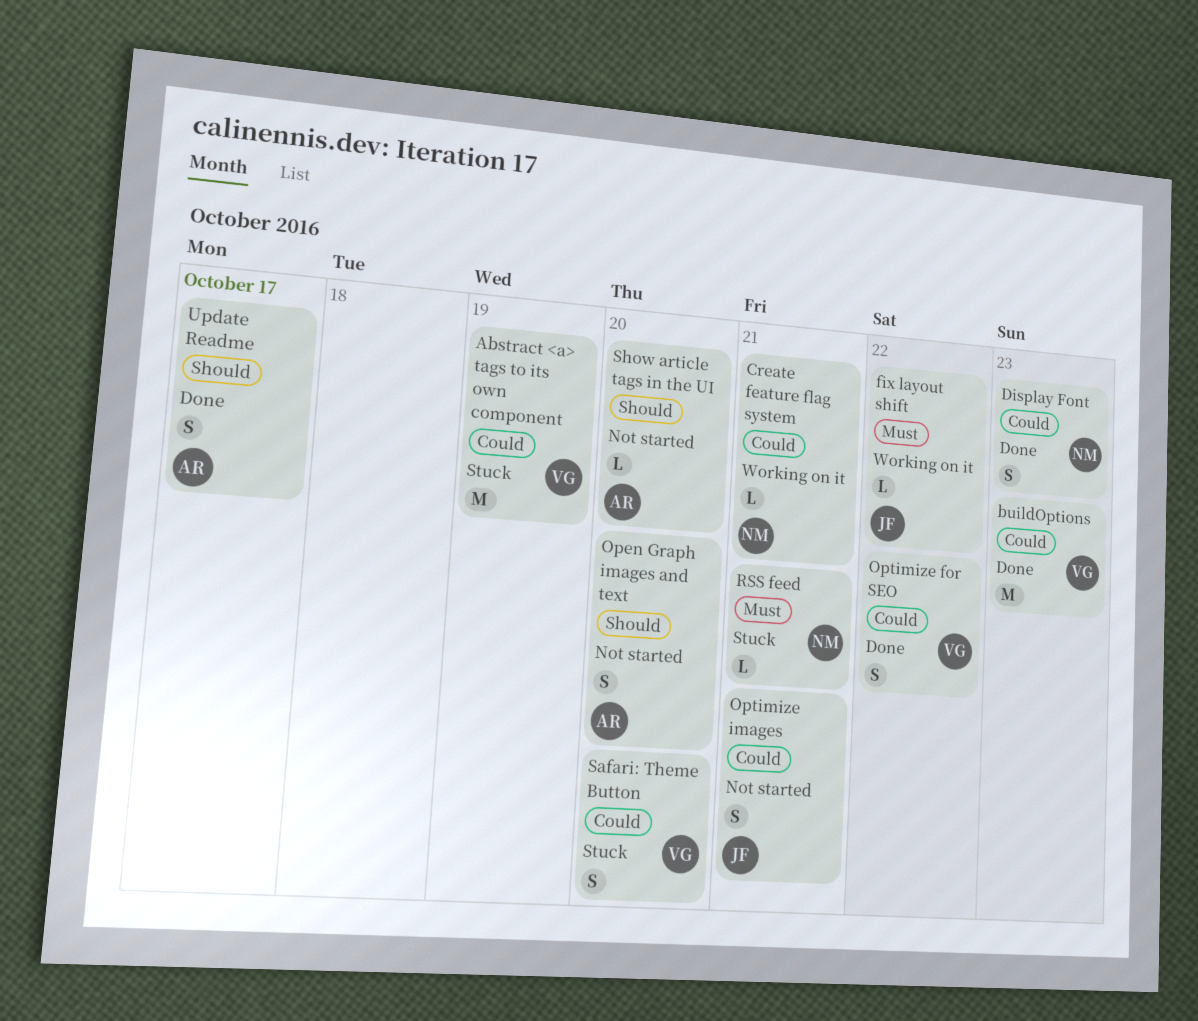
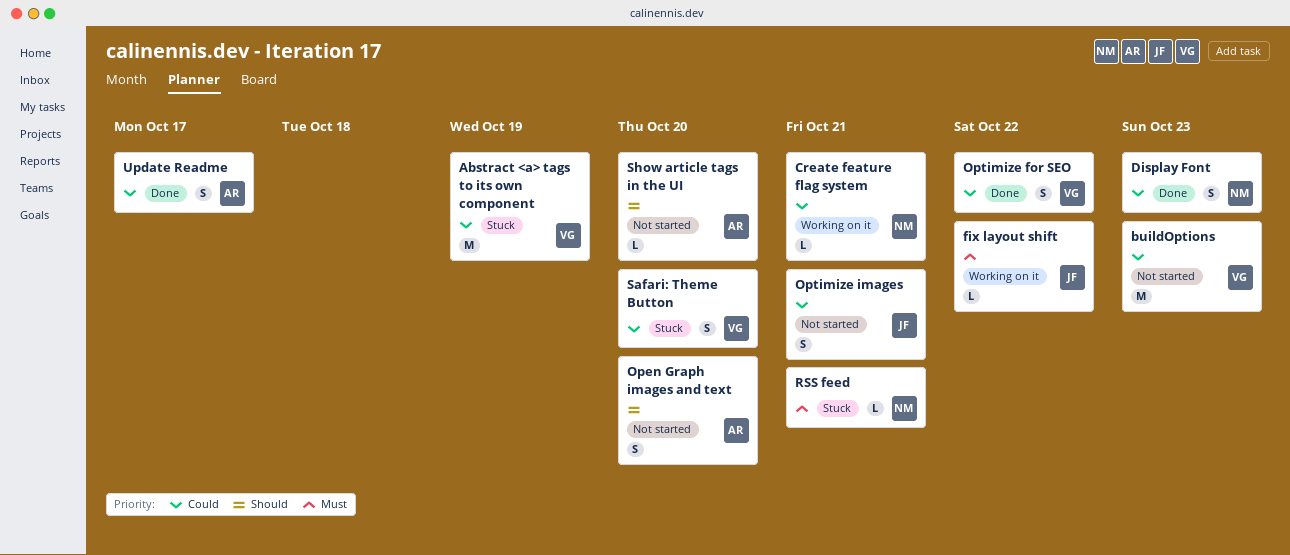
buildOptions, status: Done -> Not started
Update Readme, priority: Should -> Could

